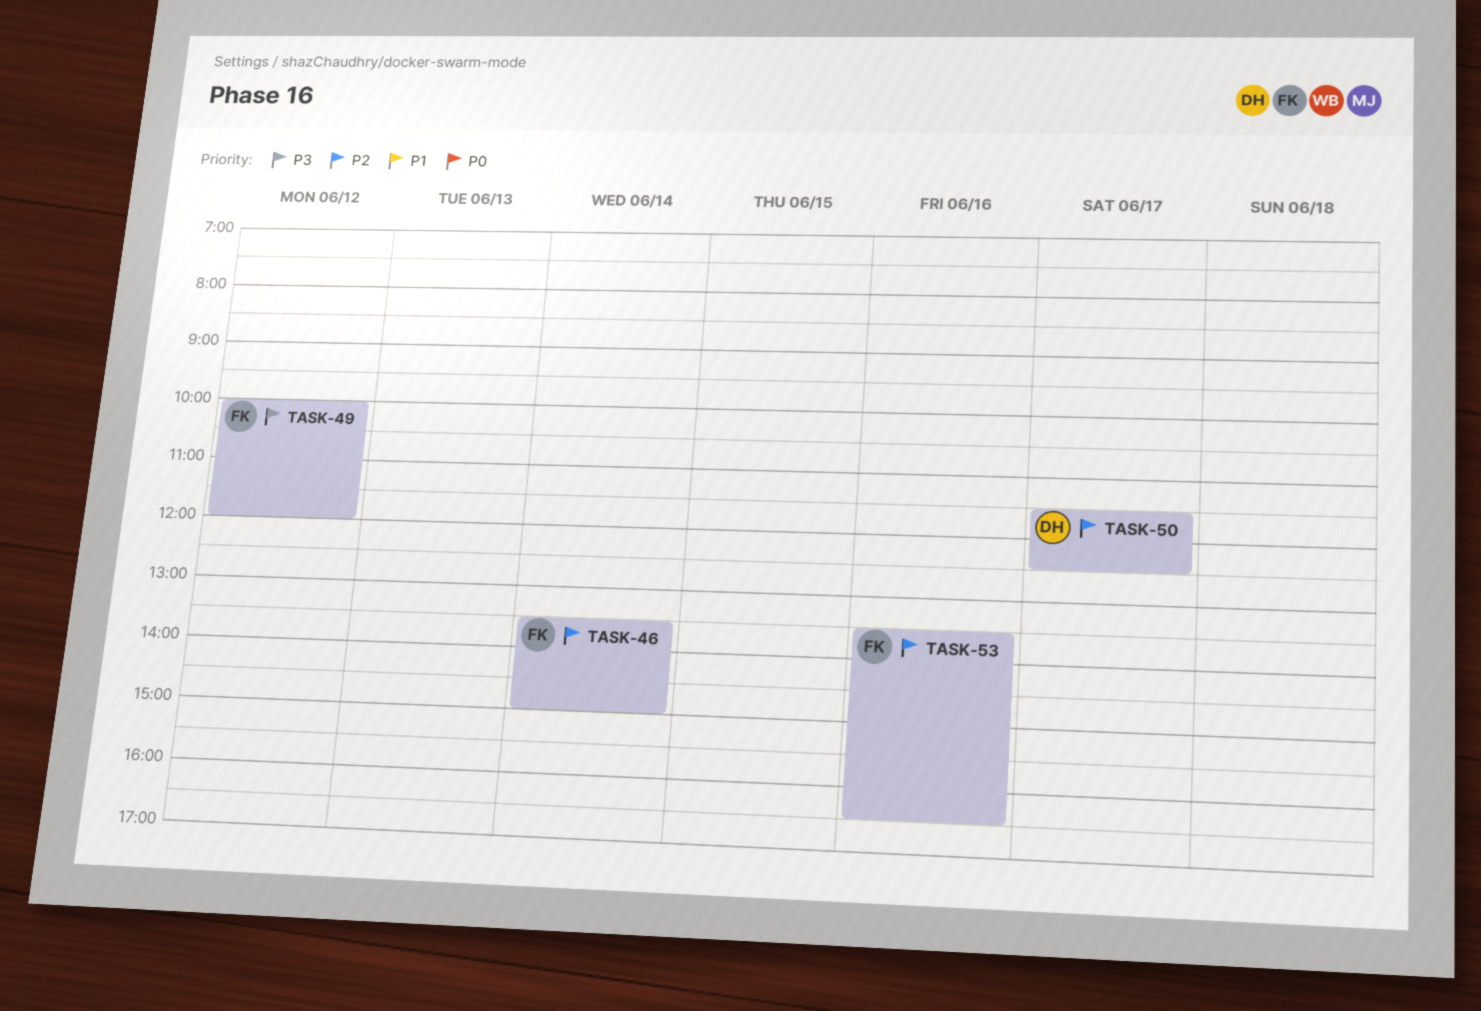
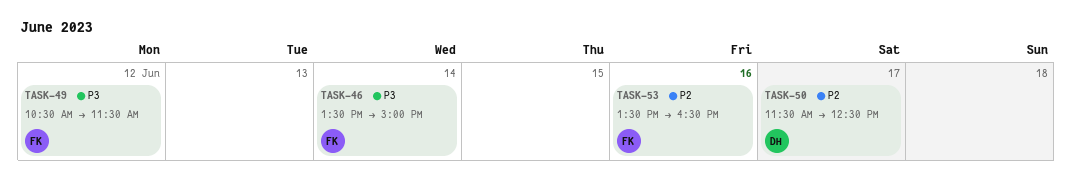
TASK-46, priority: P2 -> P3
TASK-49, begins: 10:00 -> 10:30
TASK-49, ends: 12:00 -> 11:30

